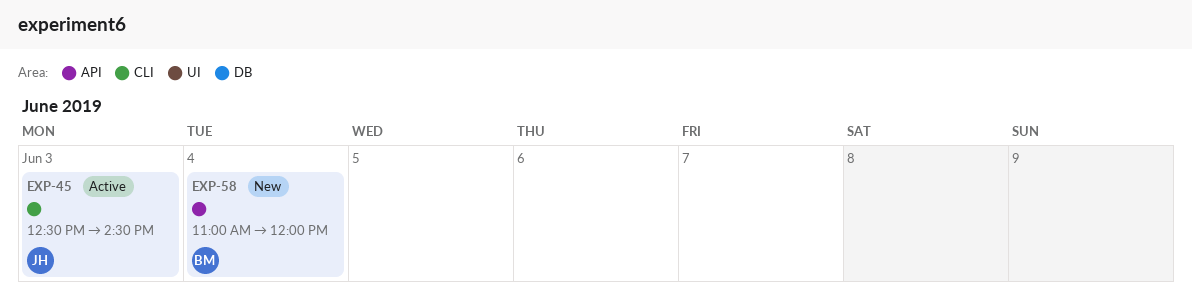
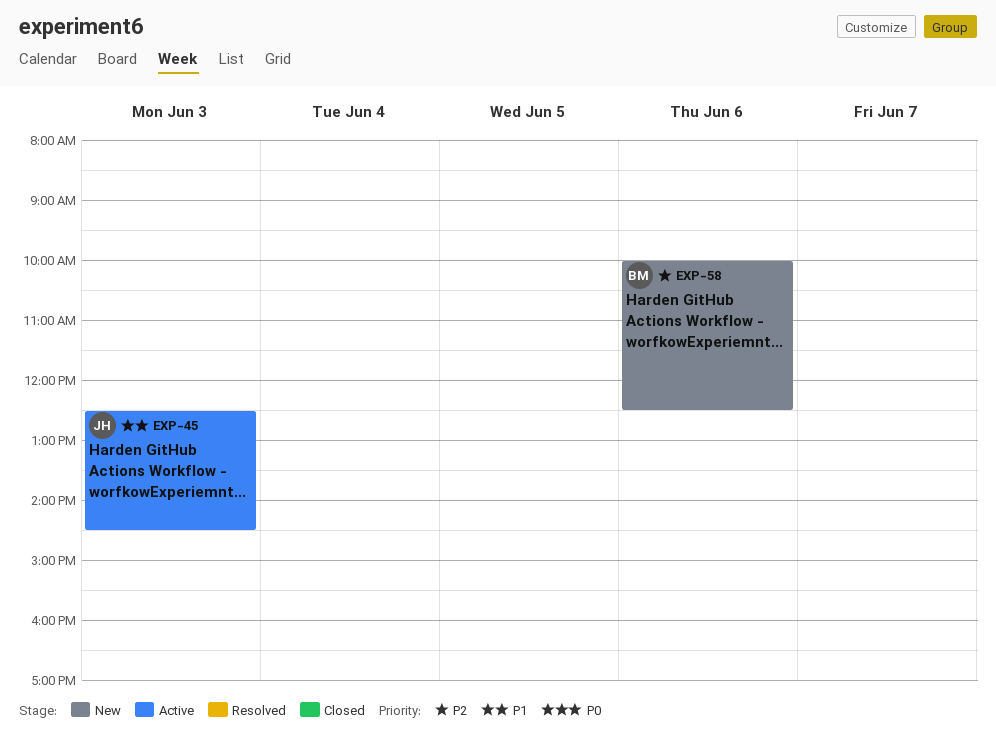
EXP-58, day: Jun 4 -> Jun 6
EXP-58, begins: 11:00 -> 10:00
EXP-58, ends: 12:00 -> 12:30

